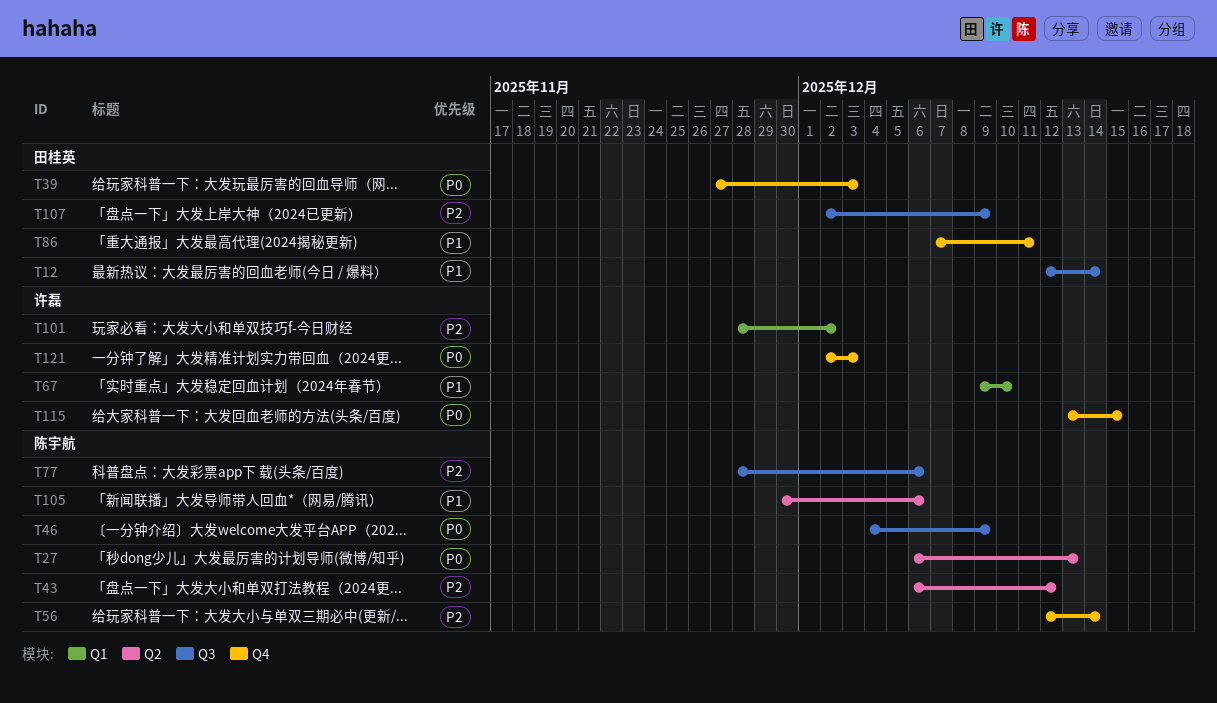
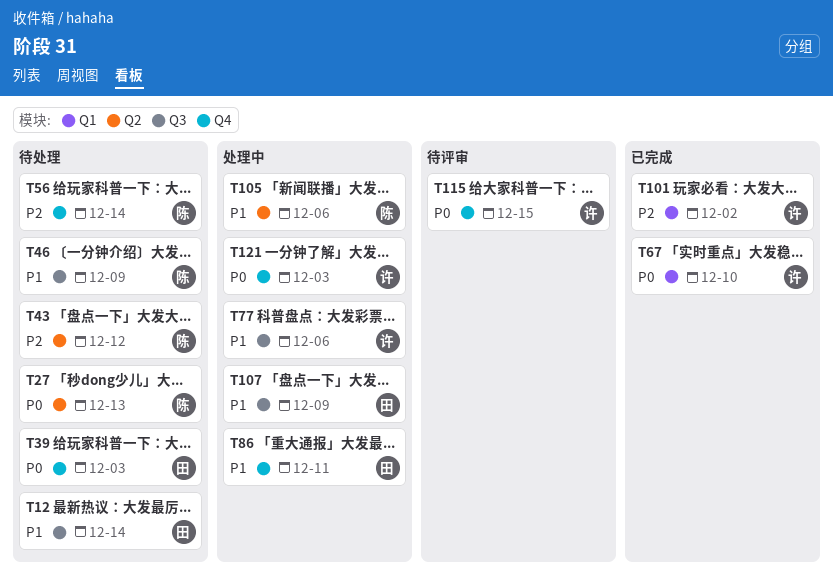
T46, priority: P0 -> P1
T67, priority: P1 -> P0
T77, owner: 陈宇航 -> 许磊
T77, priority: P2 -> P1
T107, priority: P2 -> P1

